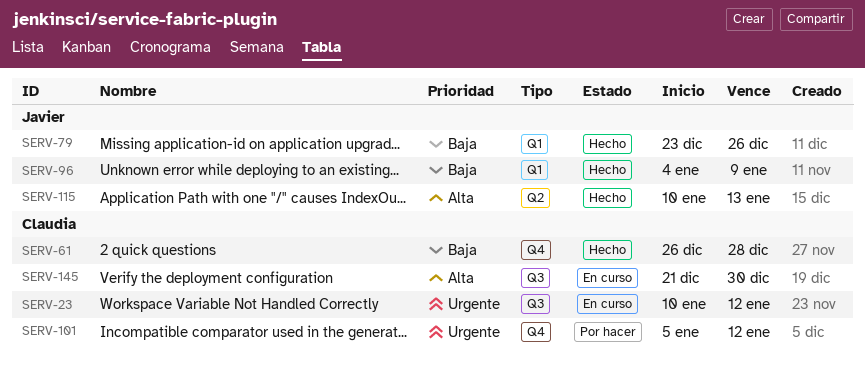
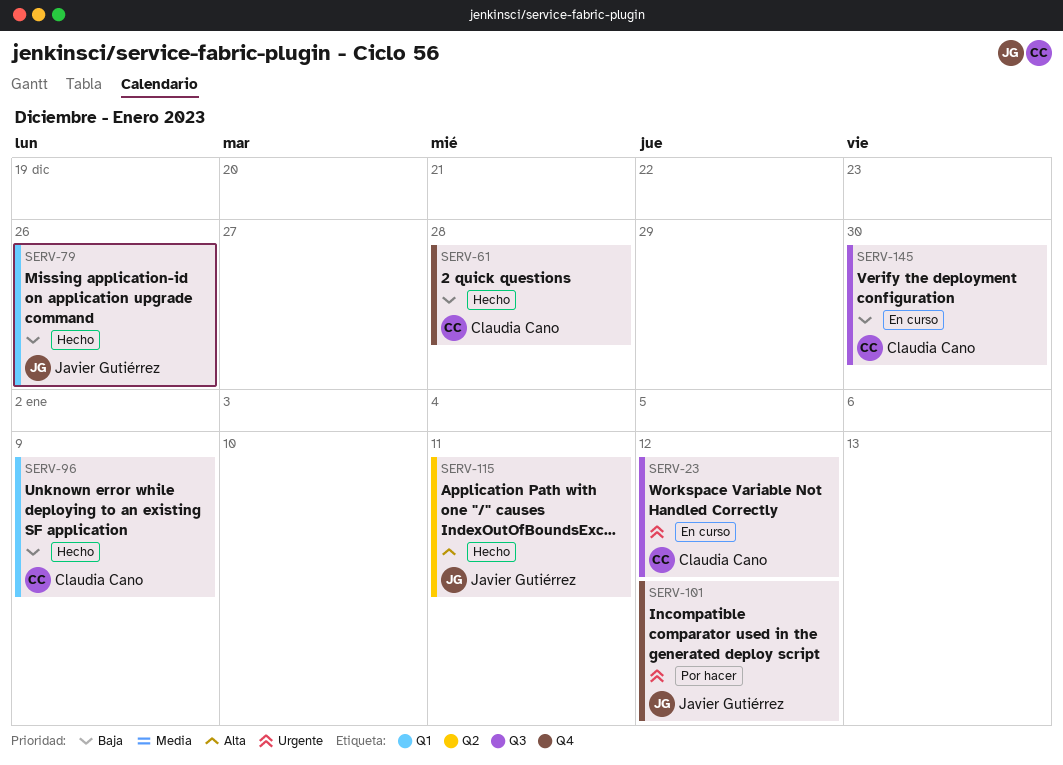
SERV-96, owner: Javier Gutiérrez -> Claudia Cano
SERV-101, owner: Claudia Cano -> Javier Gutiérrez
SERV-115, due: Jan 13 -> Jan 11
SERV-145, priority: Alta -> Baja

